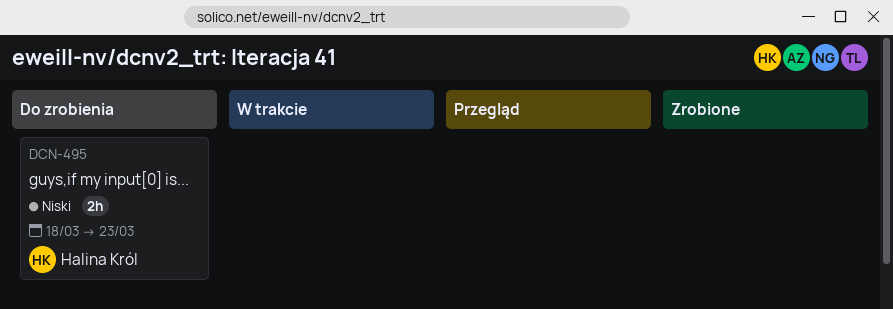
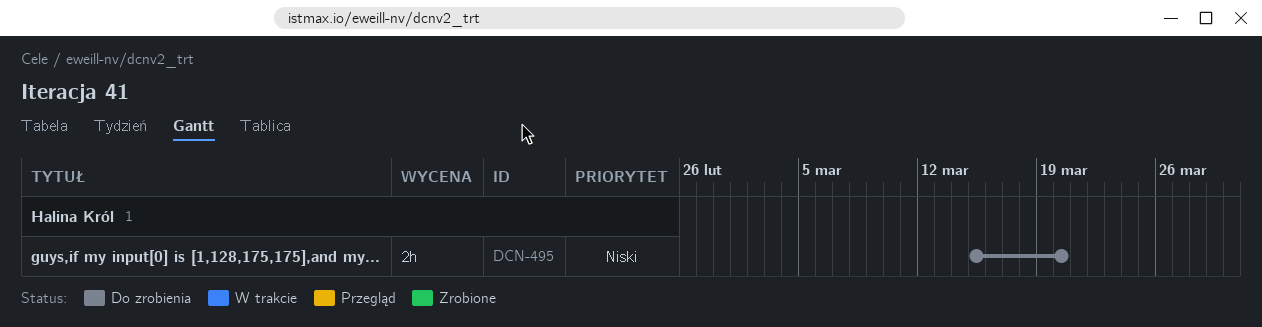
DCN-495, start: Mar 18 -> Mar 15
DCN-495, due: Mar 23 -> Mar 20

